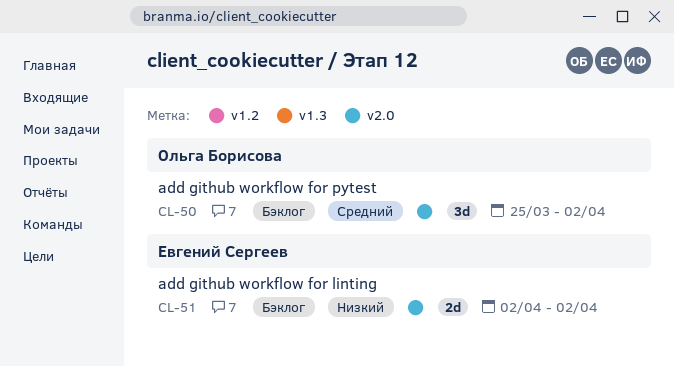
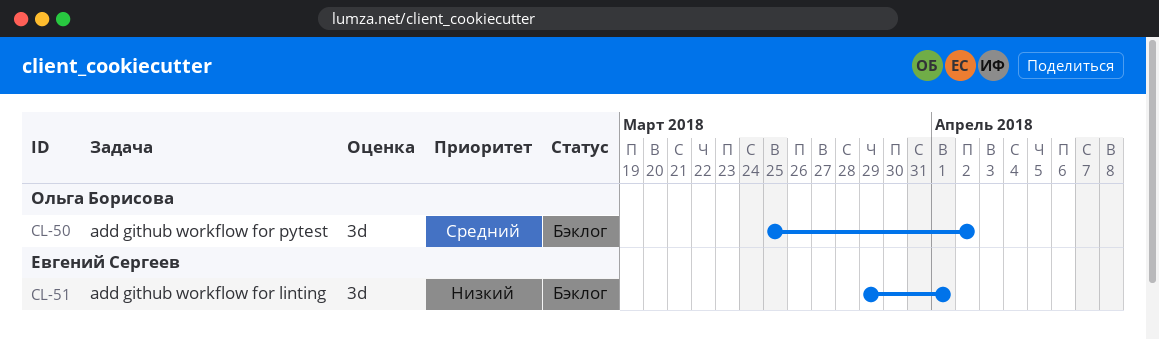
CL-51, estimate: 2d -> 3d
CL-51, start: Apr 2 -> Mar 29
CL-51, due: Apr 2 -> Apr 1

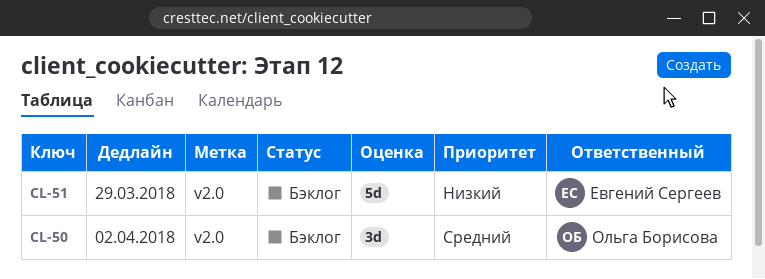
CL-51, estimate: 3d -> 5d
CL-51, due: Apr 1 -> Mar 29

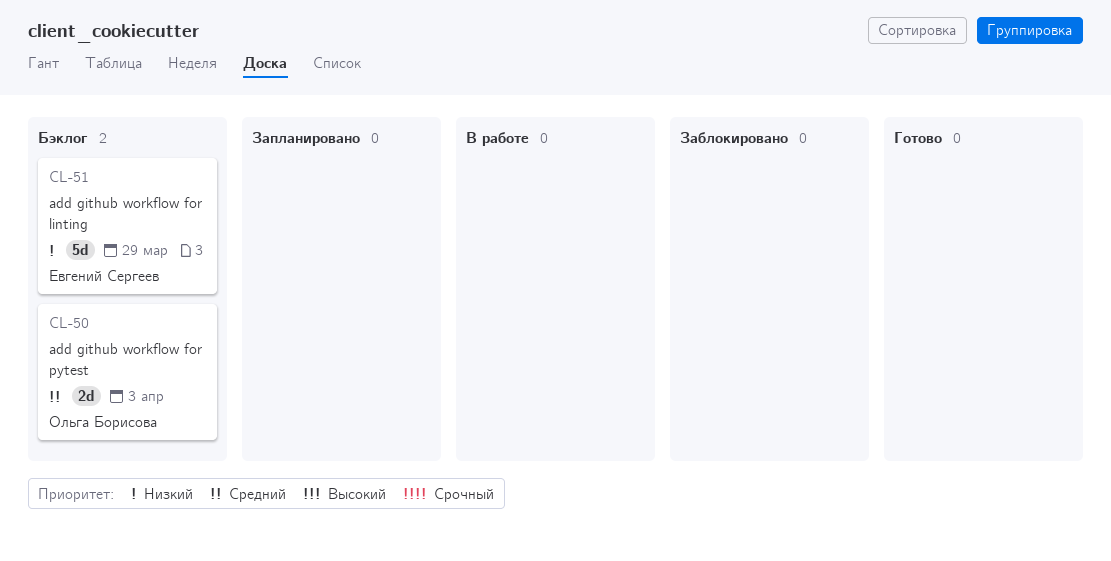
CL-50, estimate: 3d -> 2d
CL-50, due: Apr 2 -> Apr 3

